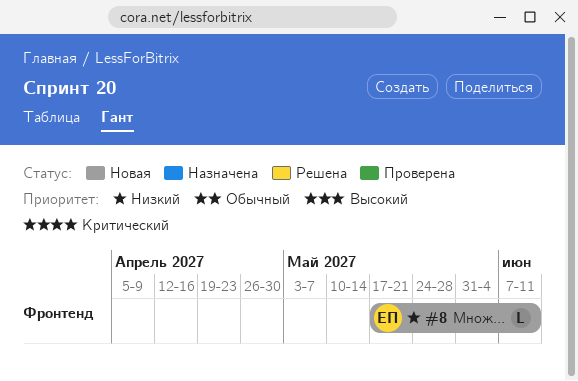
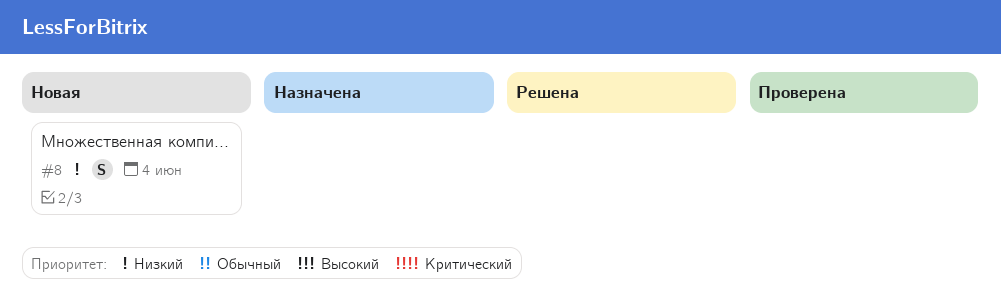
#8, estimate: L -> S
#8, due: Jun 11 -> Jun 4

